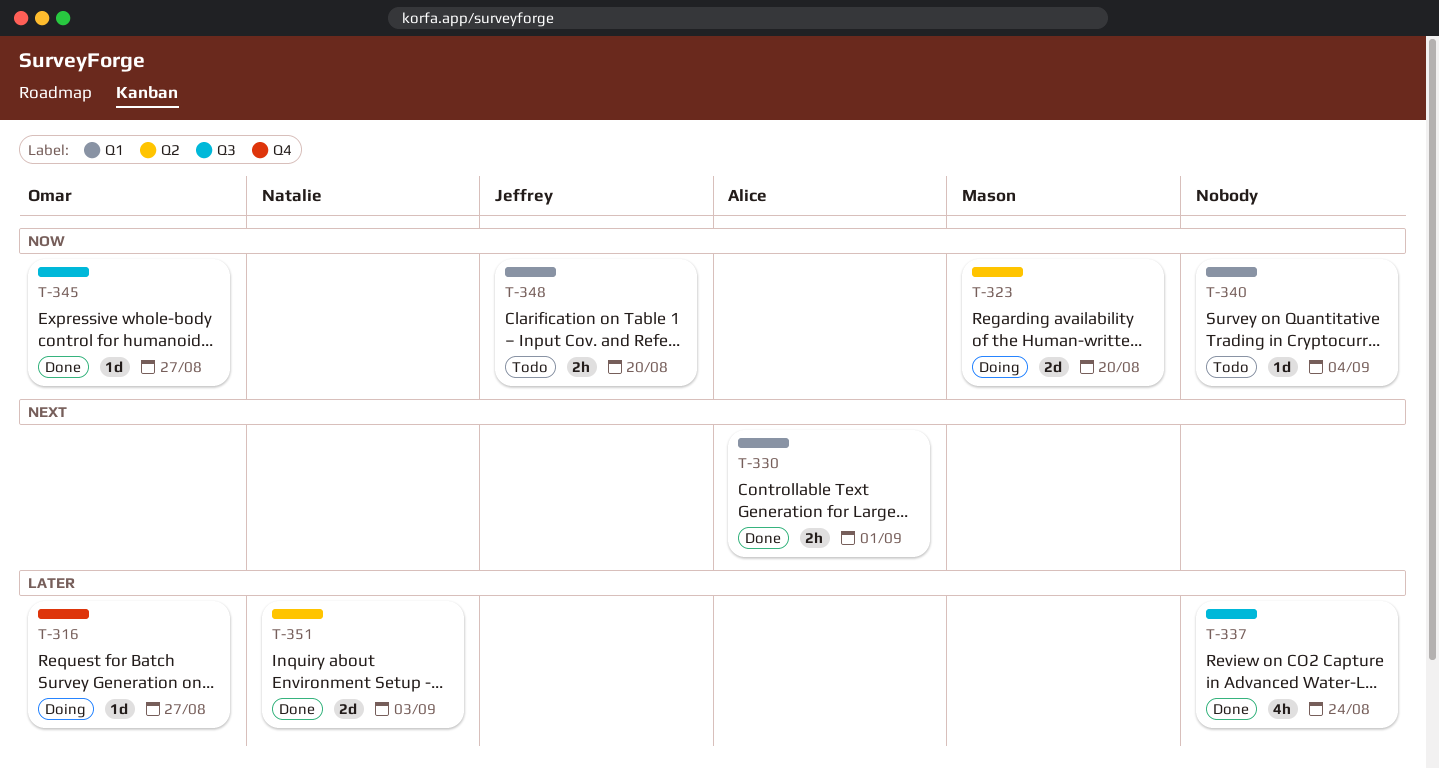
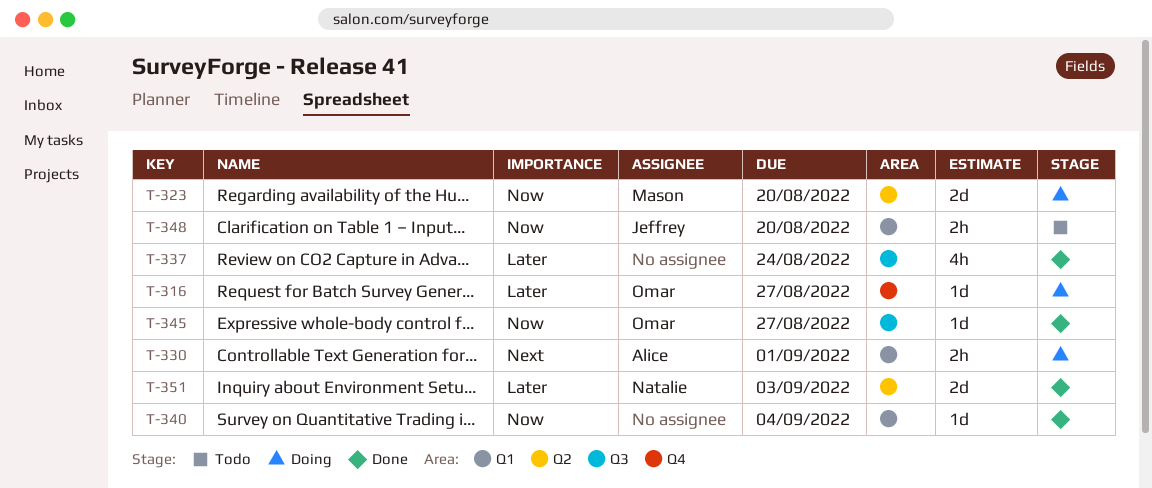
T-330, status: Done -> Doing
T-340, status: Todo -> Done

